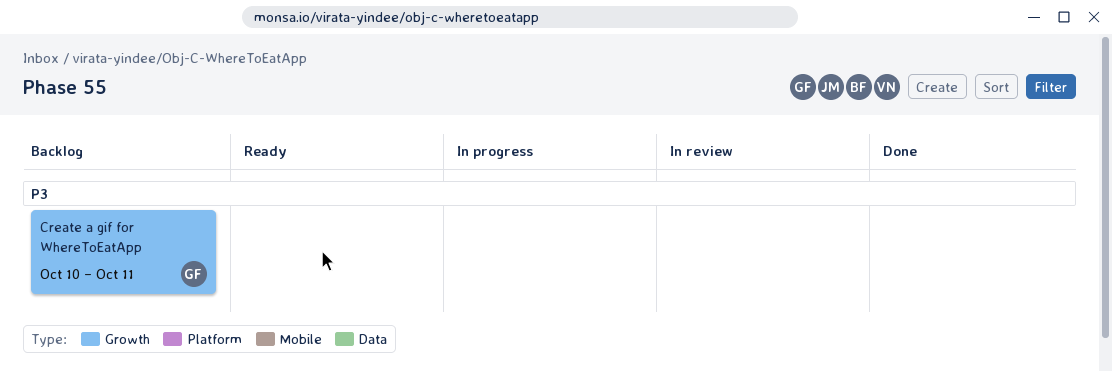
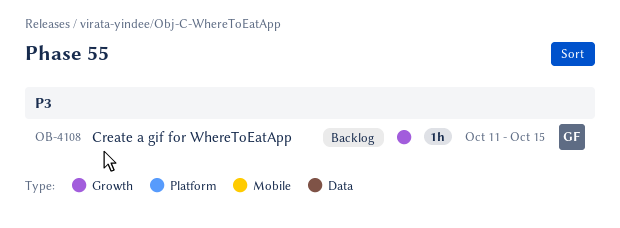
Create a gif for WhereToEatApp, start: Oct 10 -> Oct 11
Create a gif for WhereToEatApp, due: Oct 11 -> Oct 15

